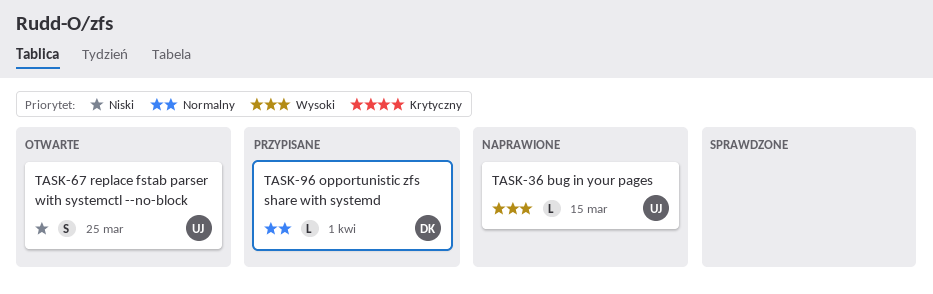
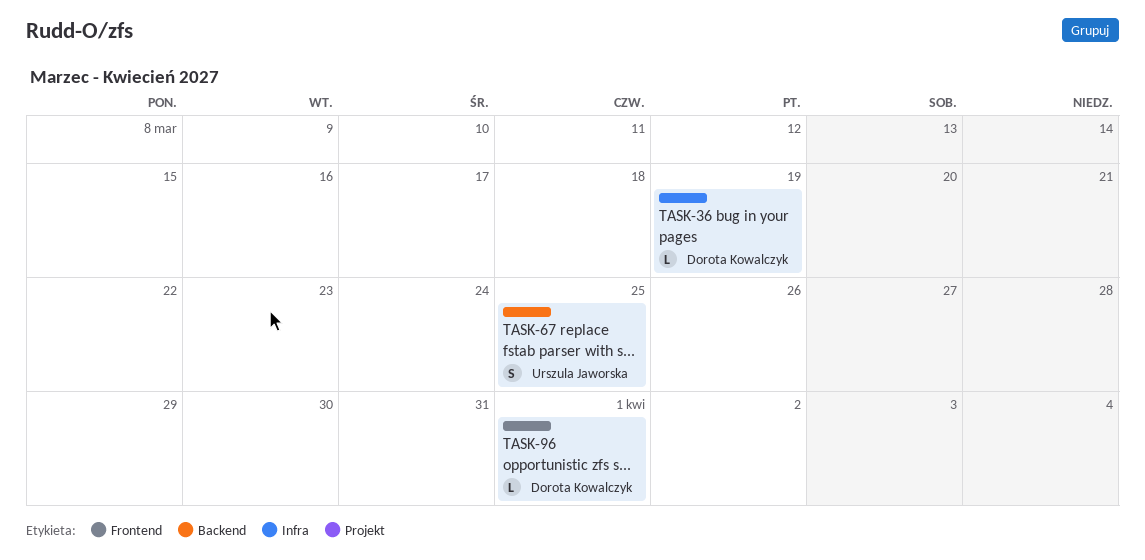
TASK-36, owner: Urszula Jaworska -> Dorota Kowalczyk
TASK-36, due: Mar 15 -> Mar 19

